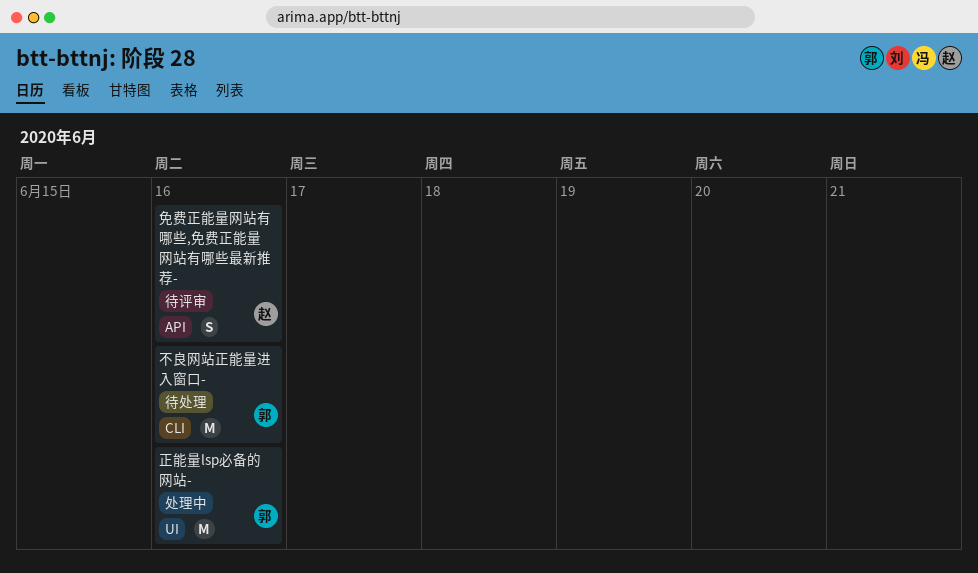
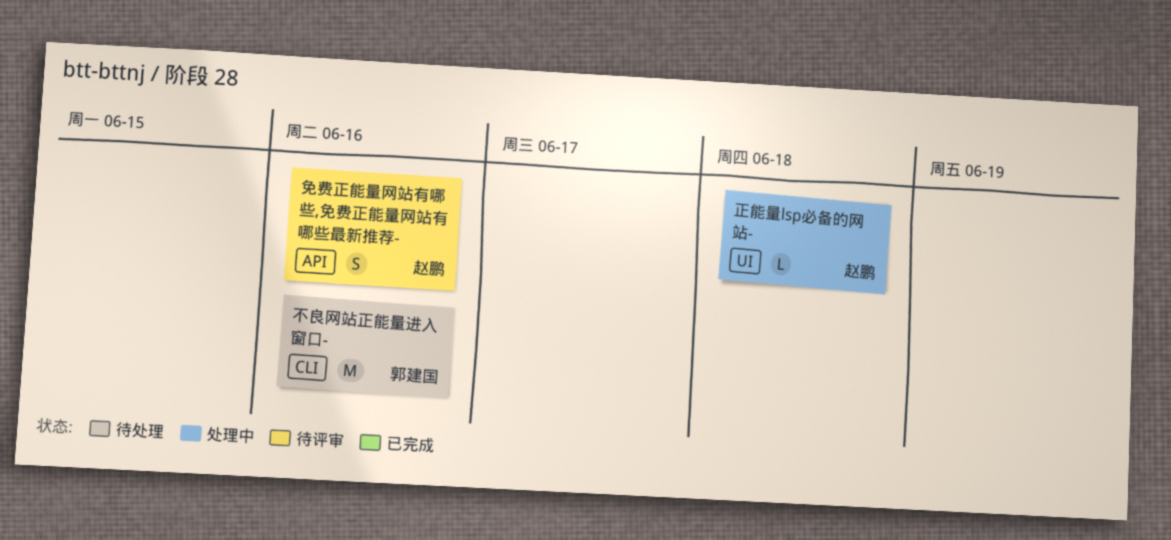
正能量lsp必备的网站-, owner: 郭建国 -> 赵鹏
正能量lsp必备的网站-, estimate: M -> L
正能量lsp必备的网站-, due: Jun 16 -> Jun 18

